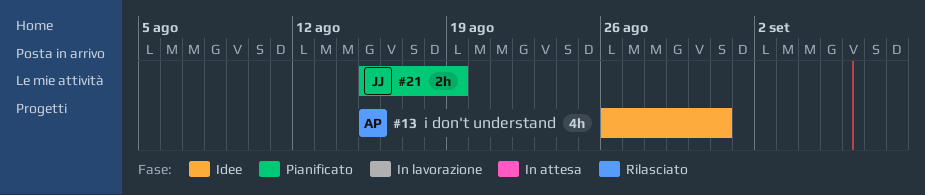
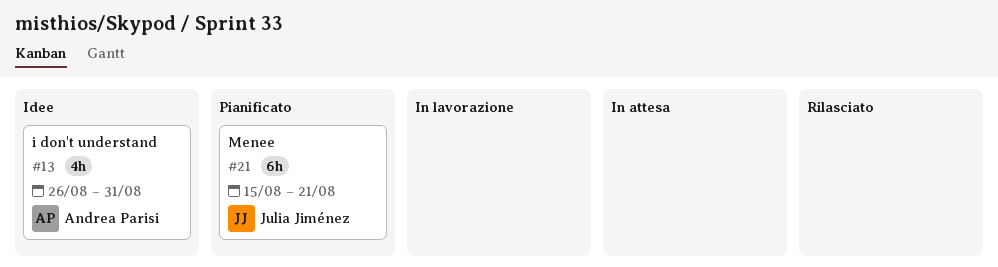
#21, estimate: 2h -> 6h
#21, due: Aug 19 -> Aug 21

